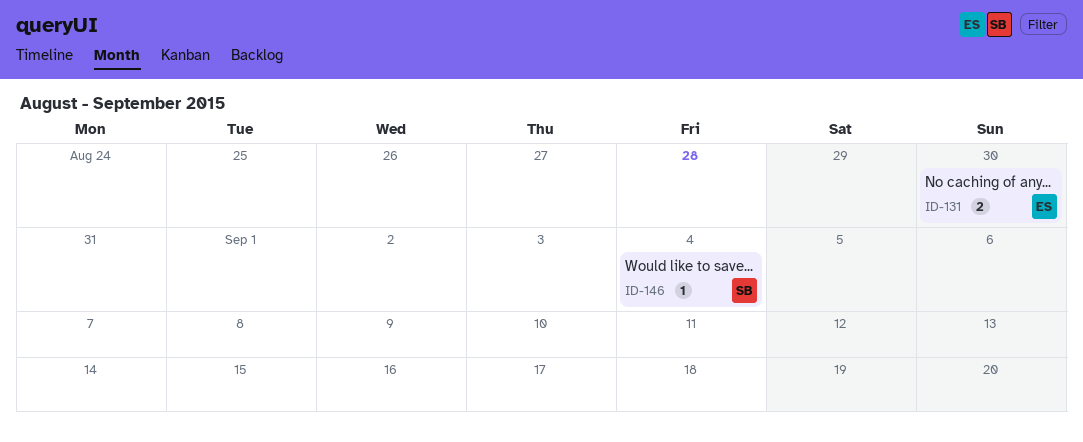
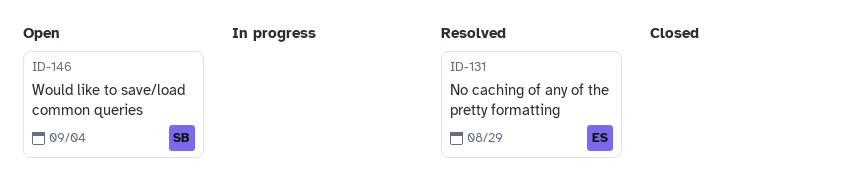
ID-131, due: Aug 30 -> Aug 29

